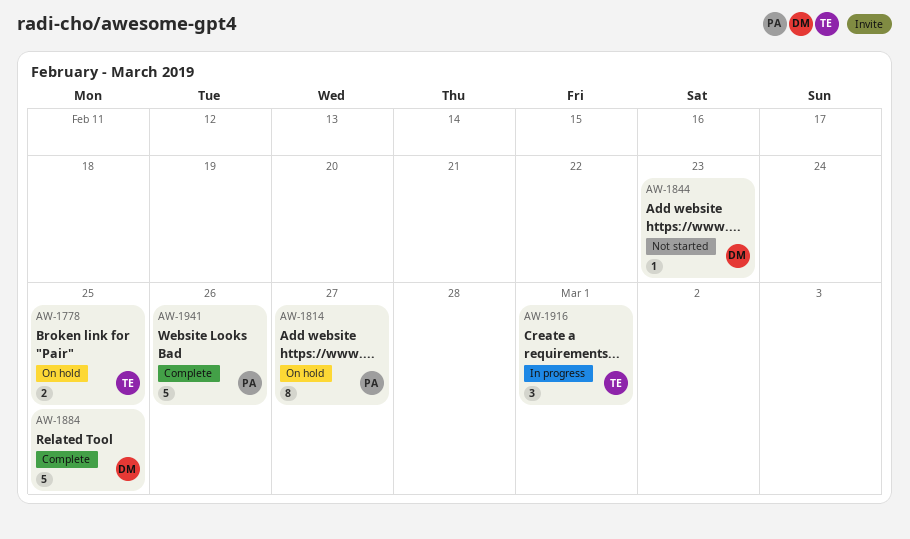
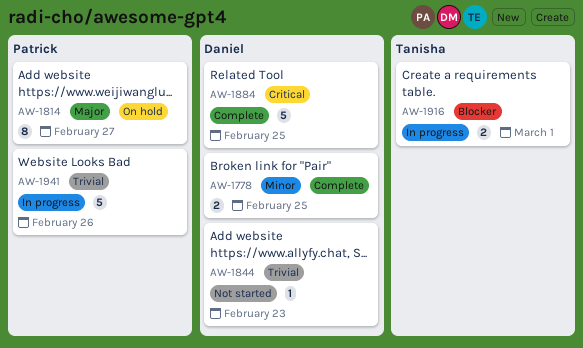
AW-1778, status: On hold -> Complete
AW-1778, owner: Tanisha -> Daniel
AW-1916, estimate: 3 -> 2
AW-1941, status: Complete -> In progress

